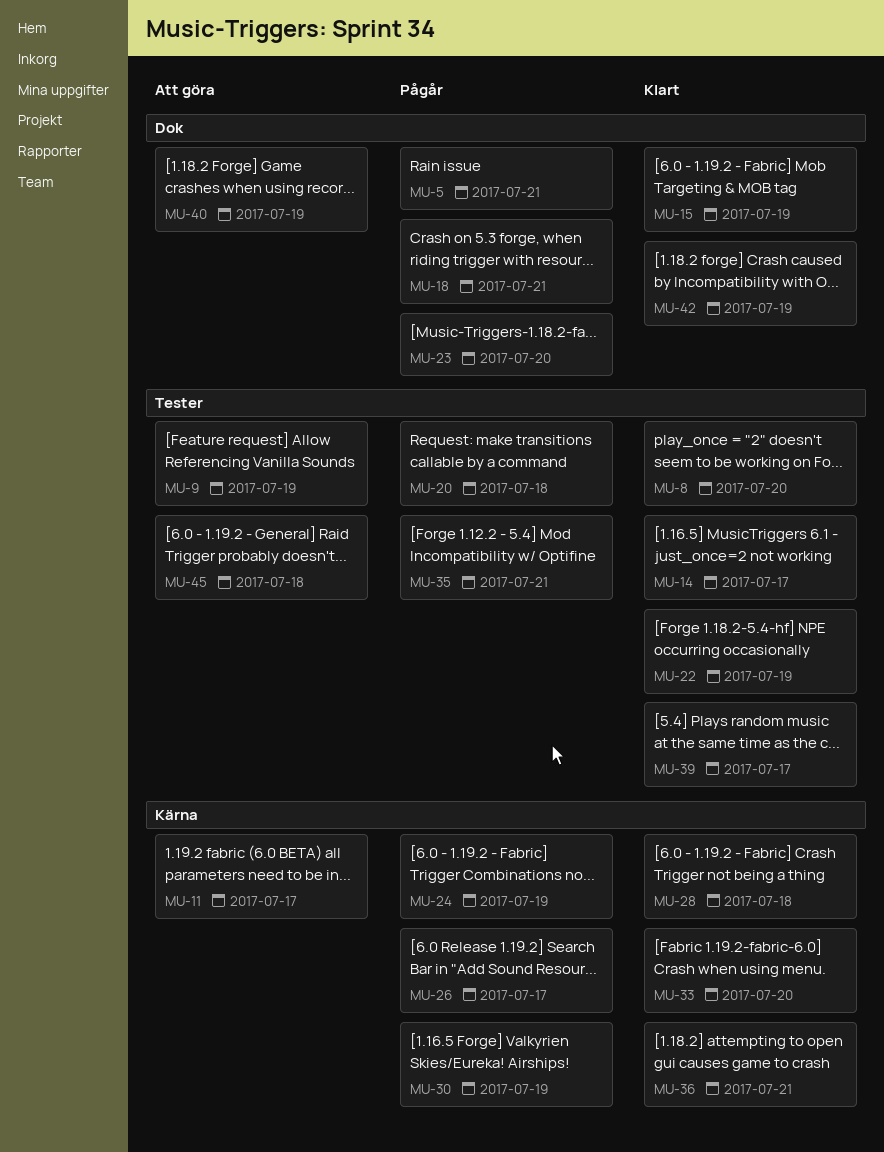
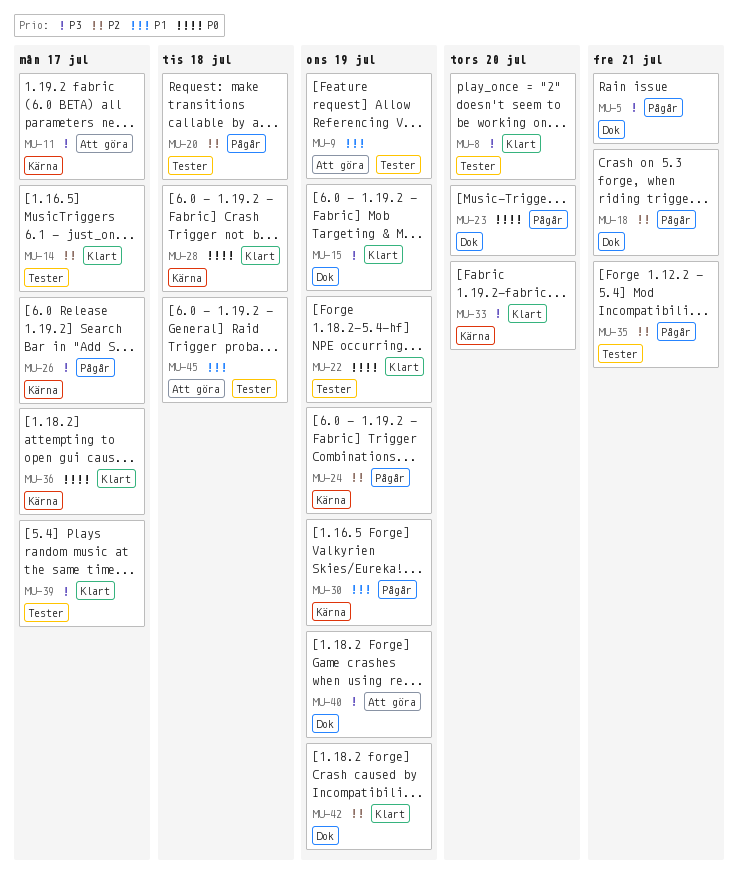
MU-36, due: Jul 21 -> Jul 17

